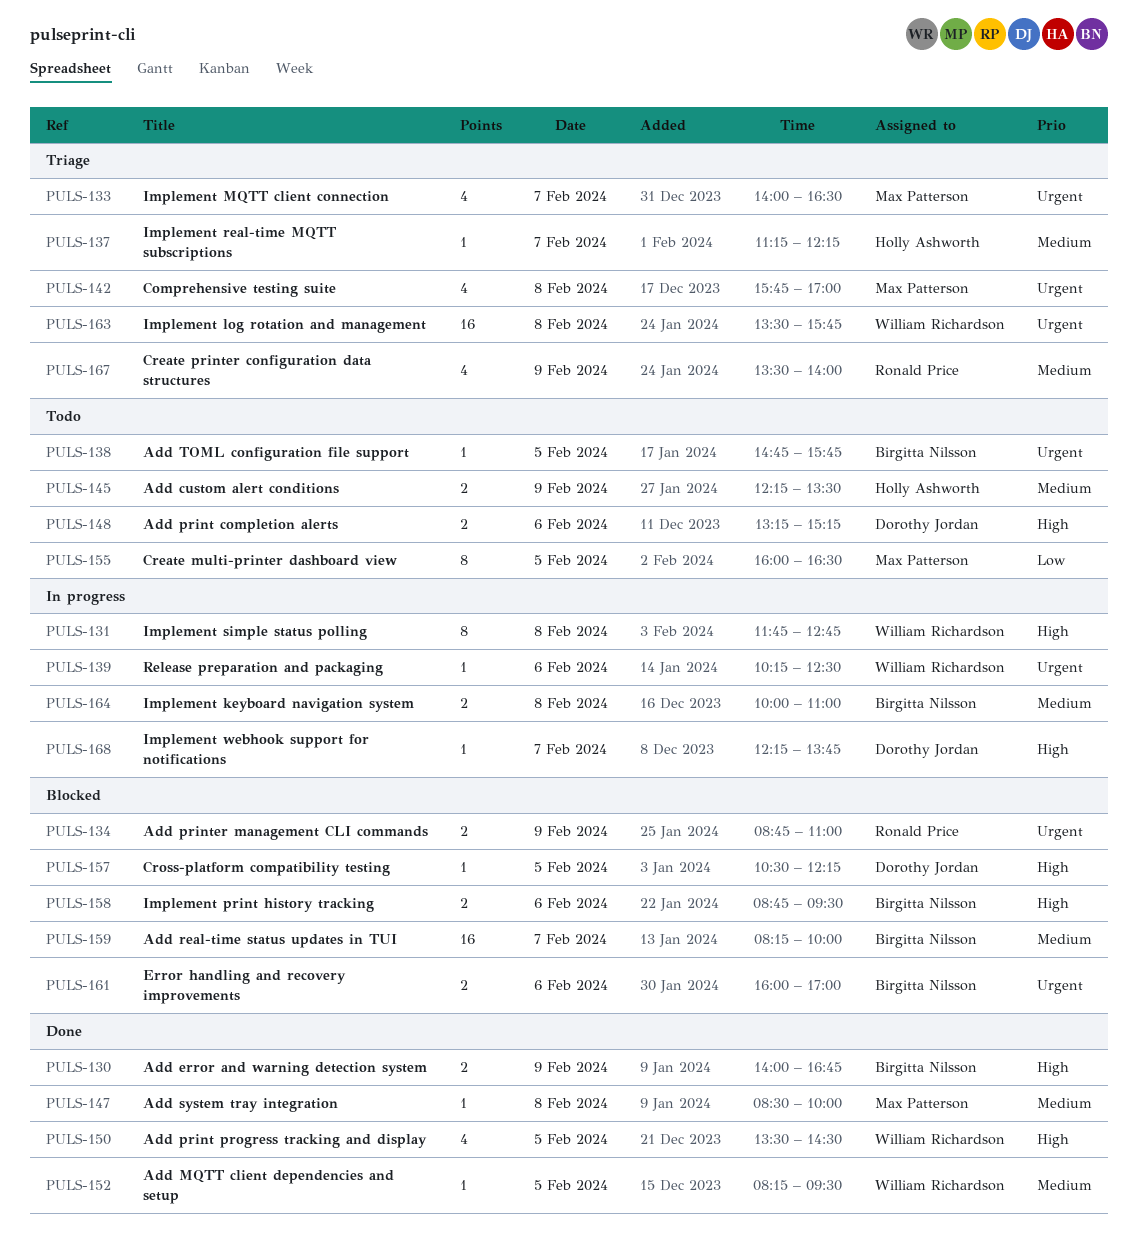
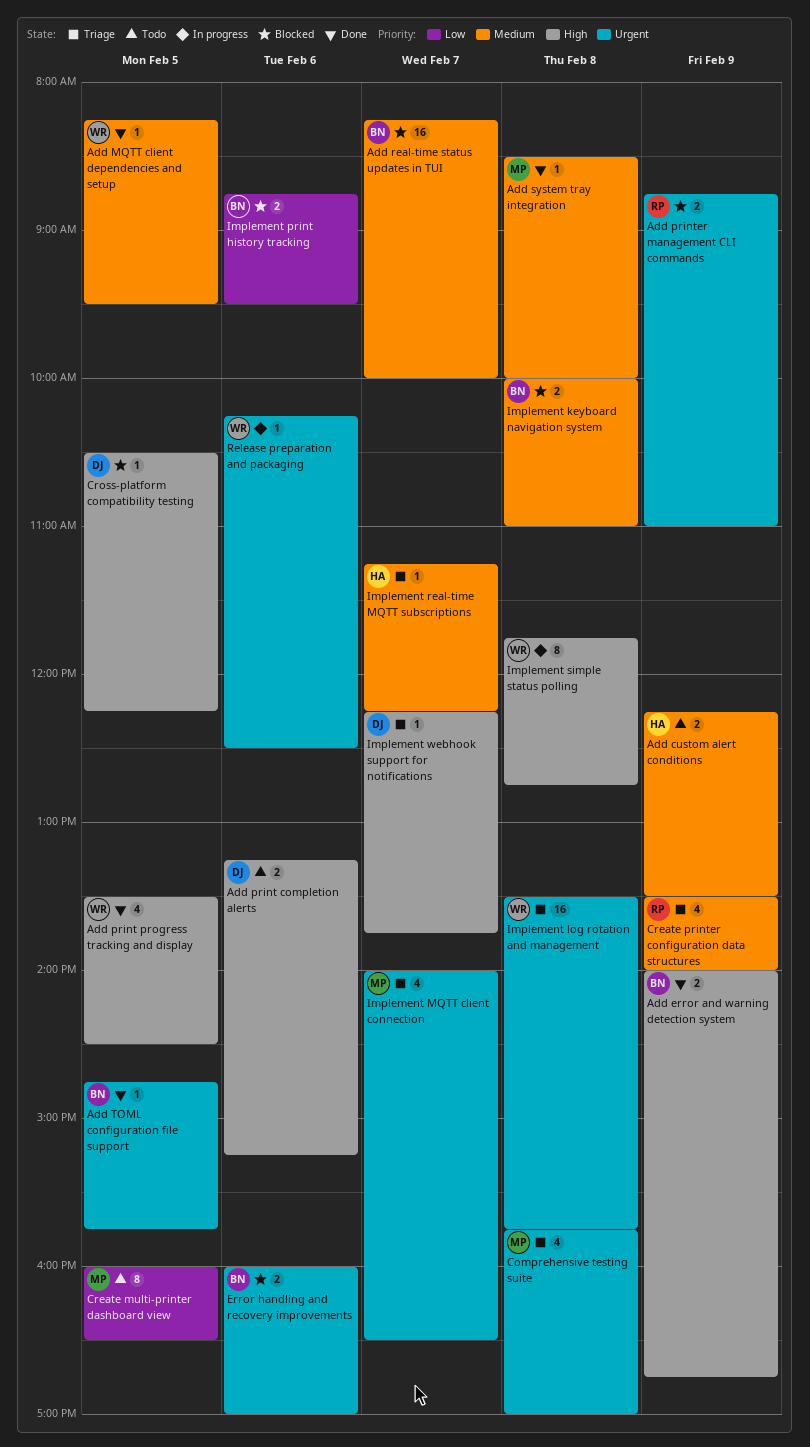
Add TOML configuration file support, status: Todo -> Done
Implement keyboard navigation system, status: In progress -> Blocked
Implement print history tracking, priority: High -> Low
Implement webhook support for notifications, status: In progress -> Triage

